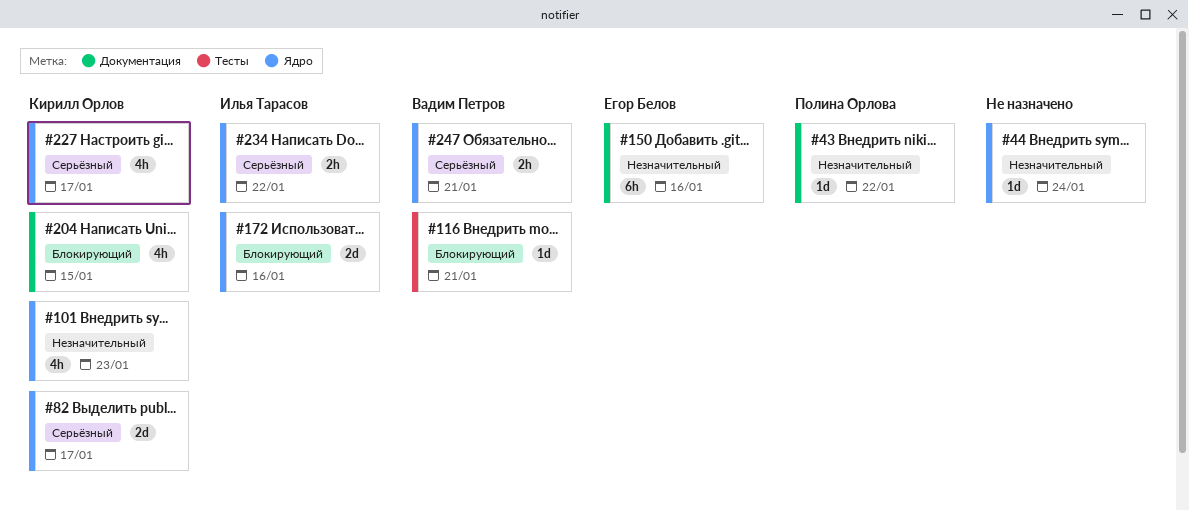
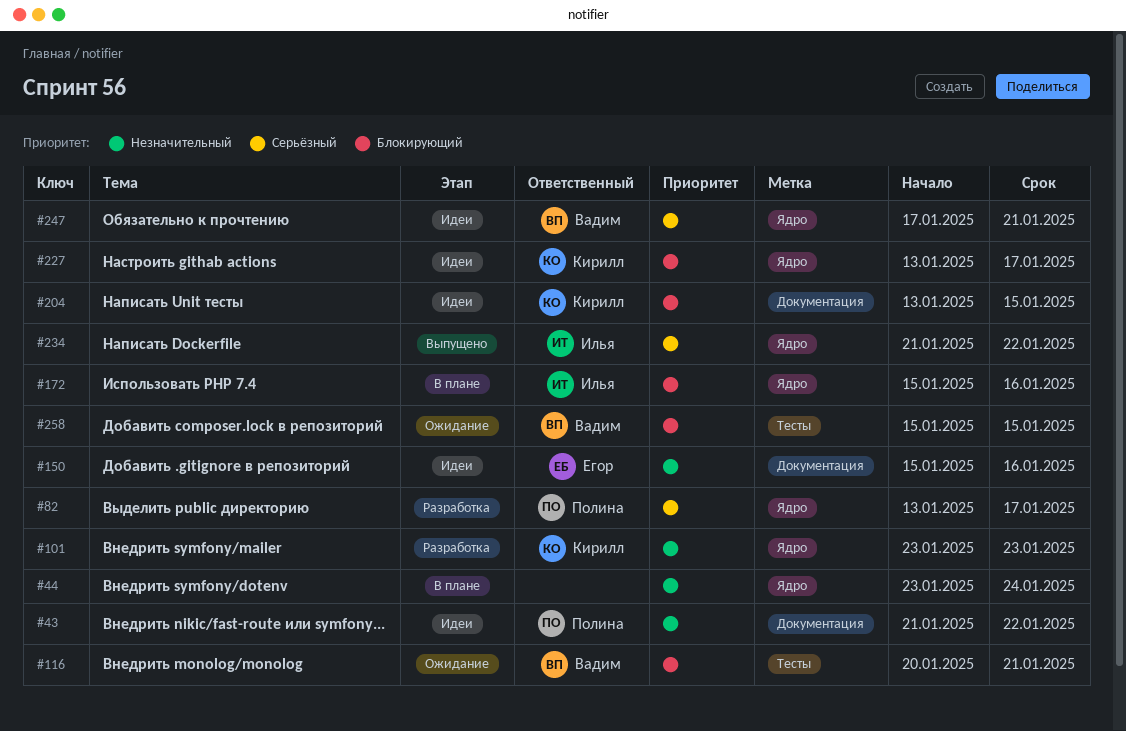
#82, owner: Кирилл Орлов -> Полина Орлова
#227, priority: Серьёзный -> Блокирующий
#258: none -> present

